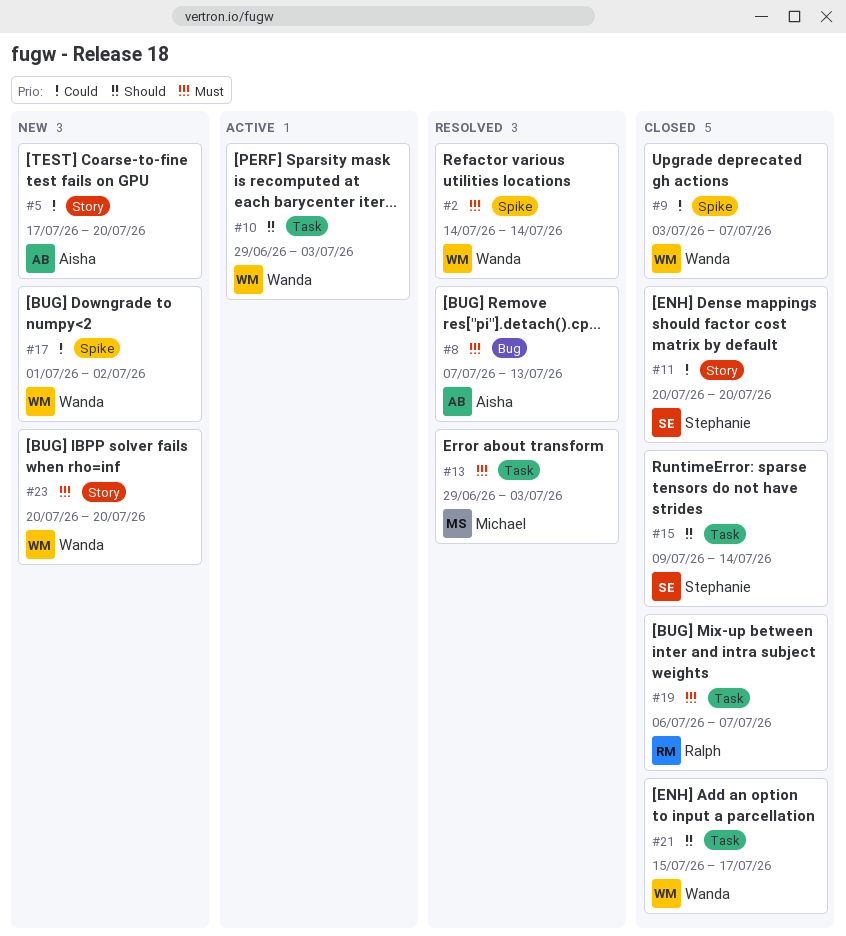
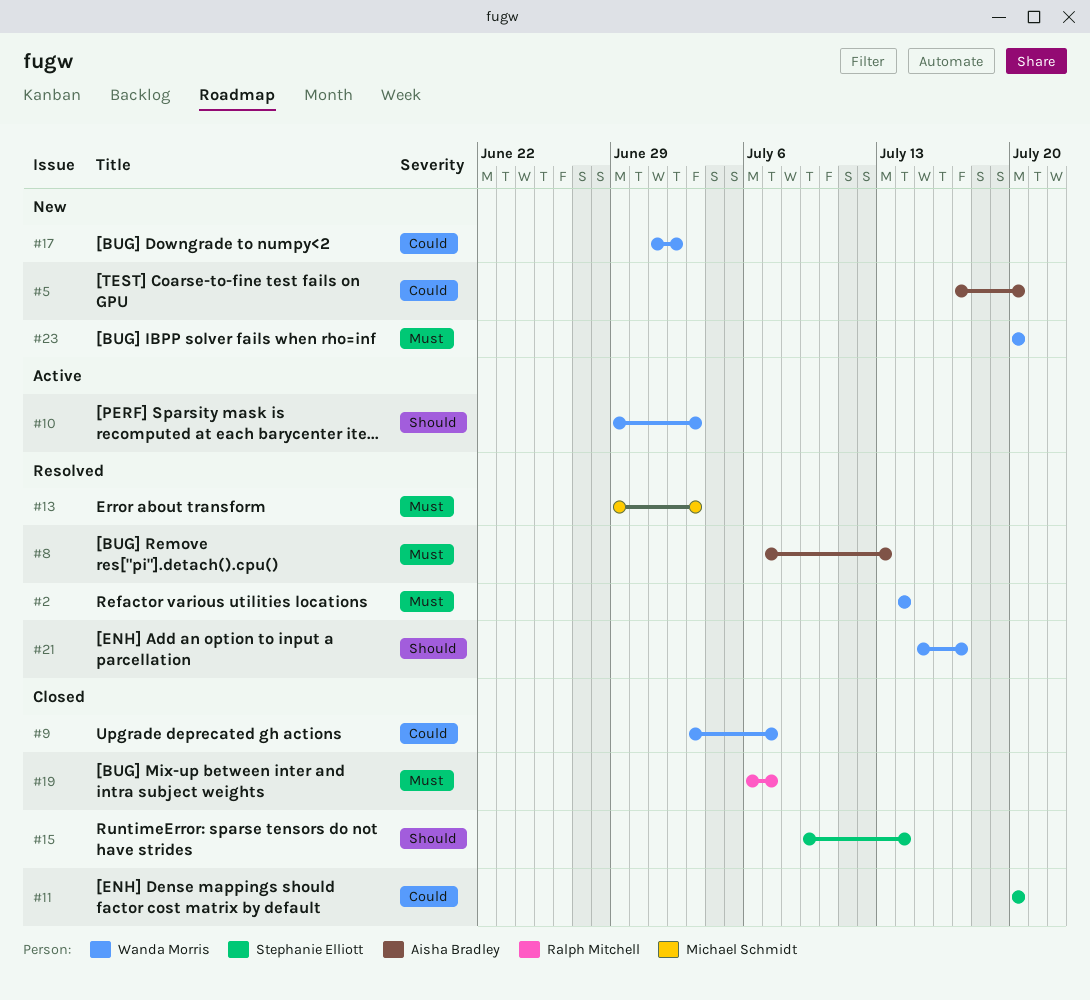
#21, status: Closed -> Resolved

